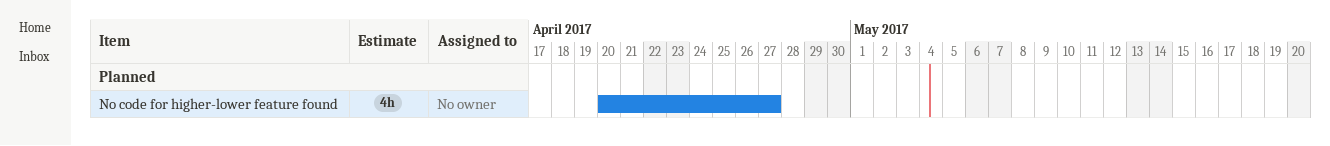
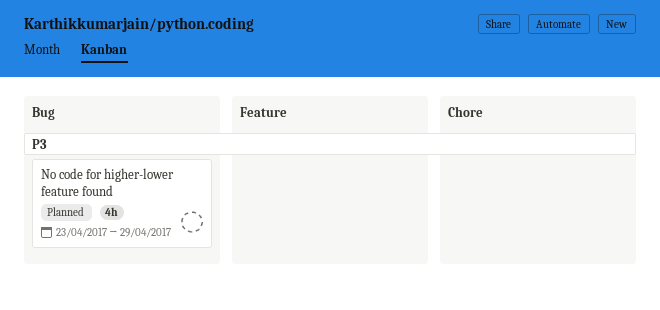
No code for higher-lower feature found, start: Apr 20 -> Apr 23
No code for higher-lower feature found, due: Apr 27 -> Apr 29

